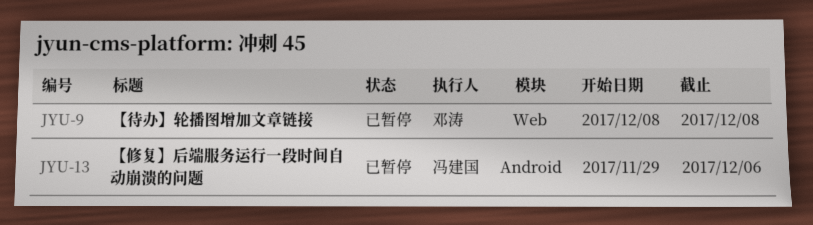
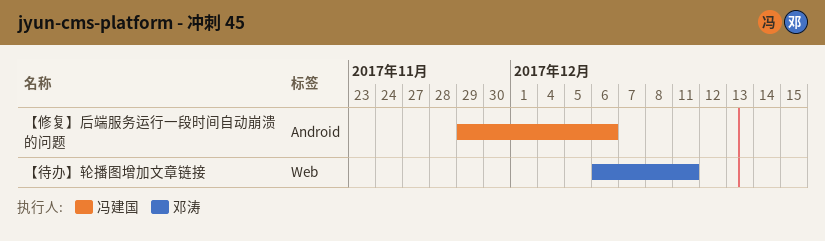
【待办】轮播图增加文章链接, start: Dec 8 -> Dec 6
【待办】轮播图增加文章链接, due: Dec 8 -> Dec 11

